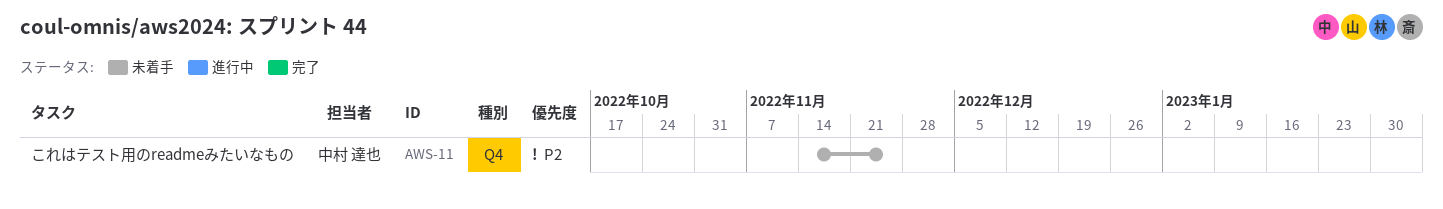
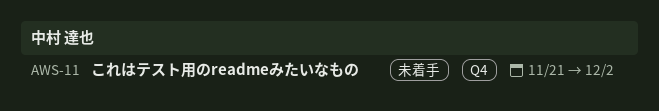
AWS-11, start: Nov 14 -> Nov 21
AWS-11, due: Nov 25 -> Dec 2

